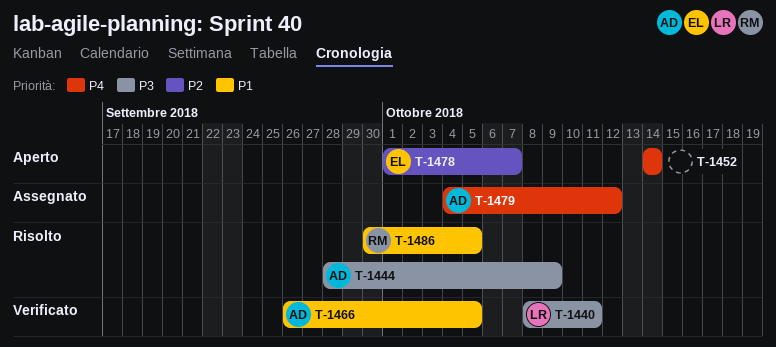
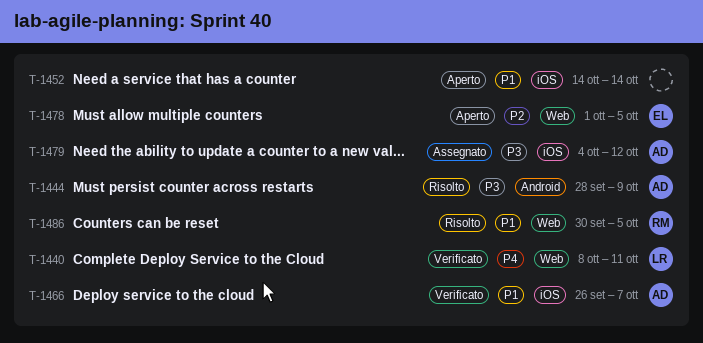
T-1440, priority: P3 -> P4
T-1452, priority: P4 -> P1
T-1466, due: Oct 5 -> Oct 7
T-1478, due: Oct 7 -> Oct 5
T-1479, priority: P4 -> P3

